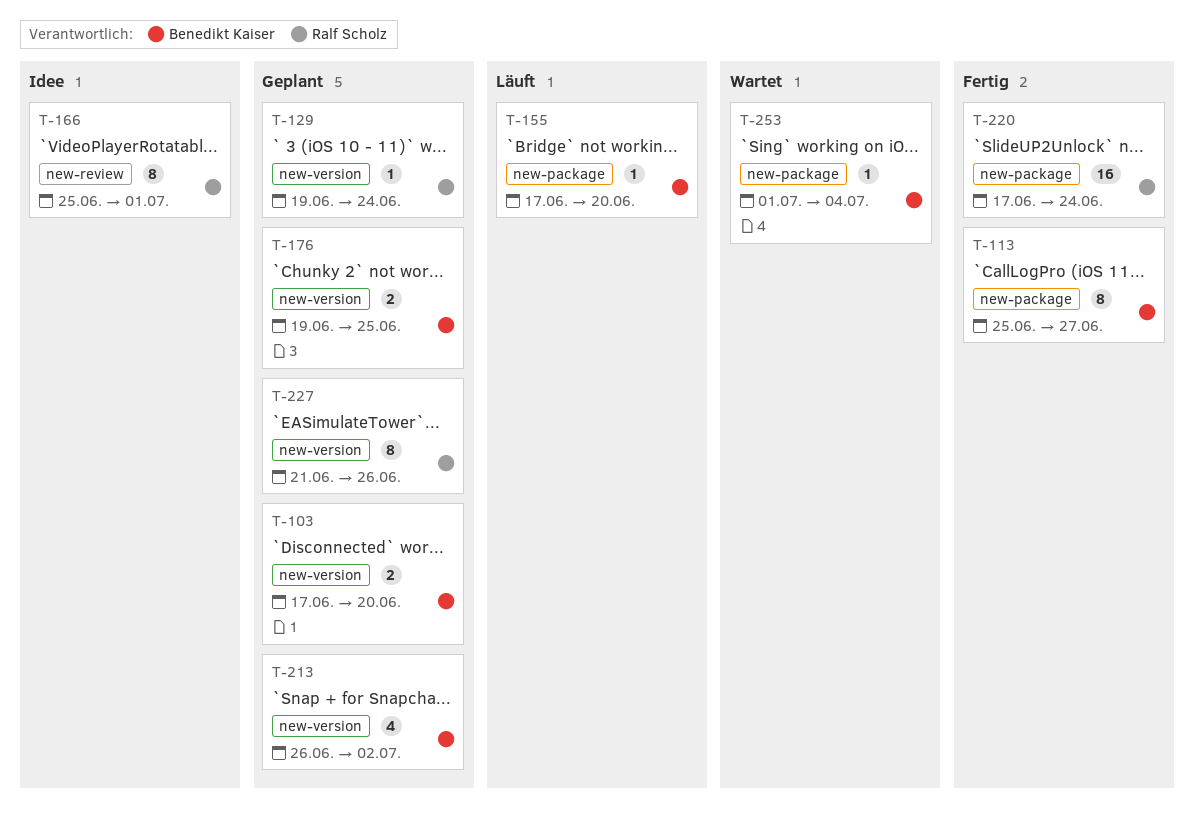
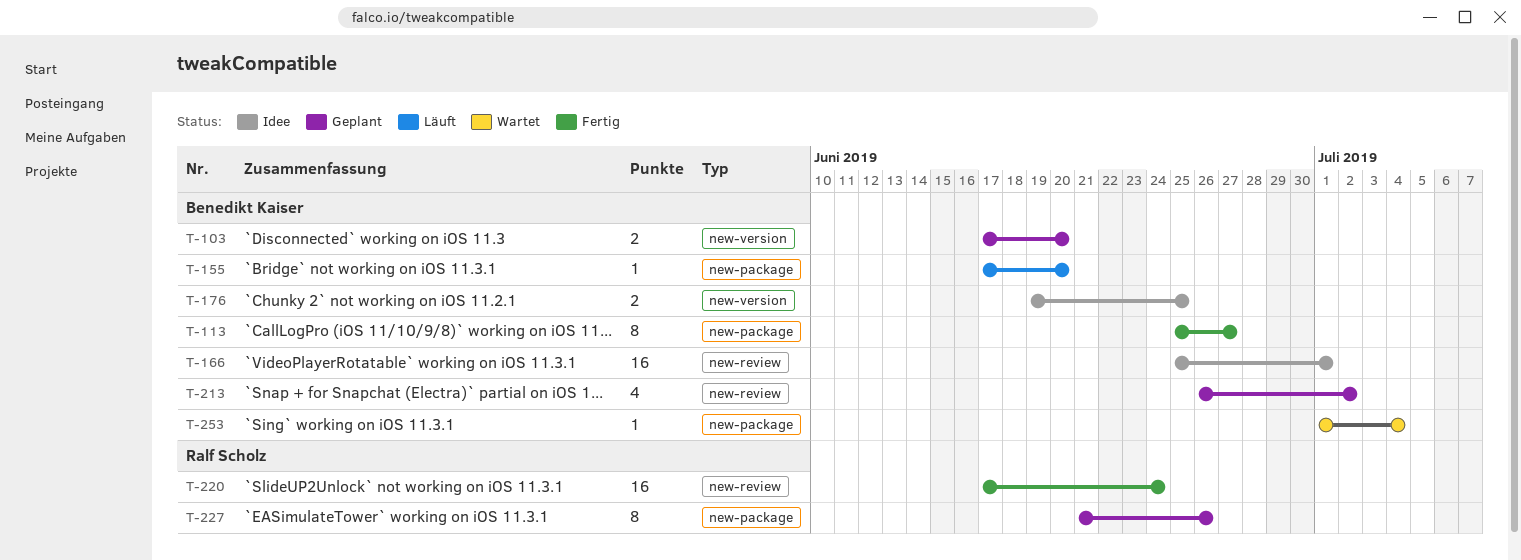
T-129: present -> none
T-166, owner: Ralf Scholz -> Benedikt Kaiser
T-166, estimate: 8 -> 16
T-176, status: Geplant -> Idee
T-213, label: new-version -> new-review
T-220, label: new-package -> new-review
T-227, label: new-version -> new-package

